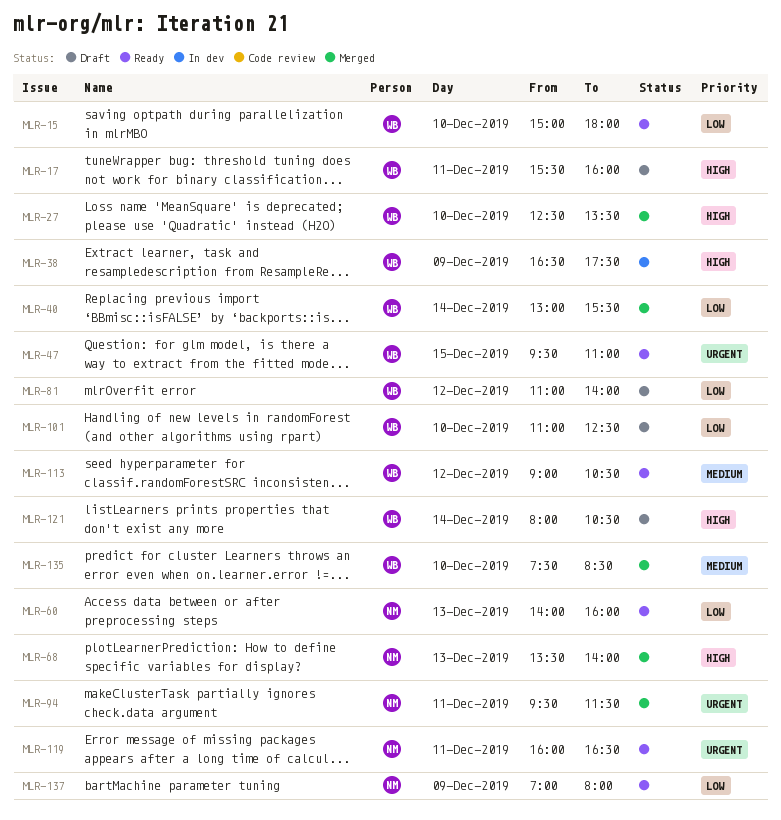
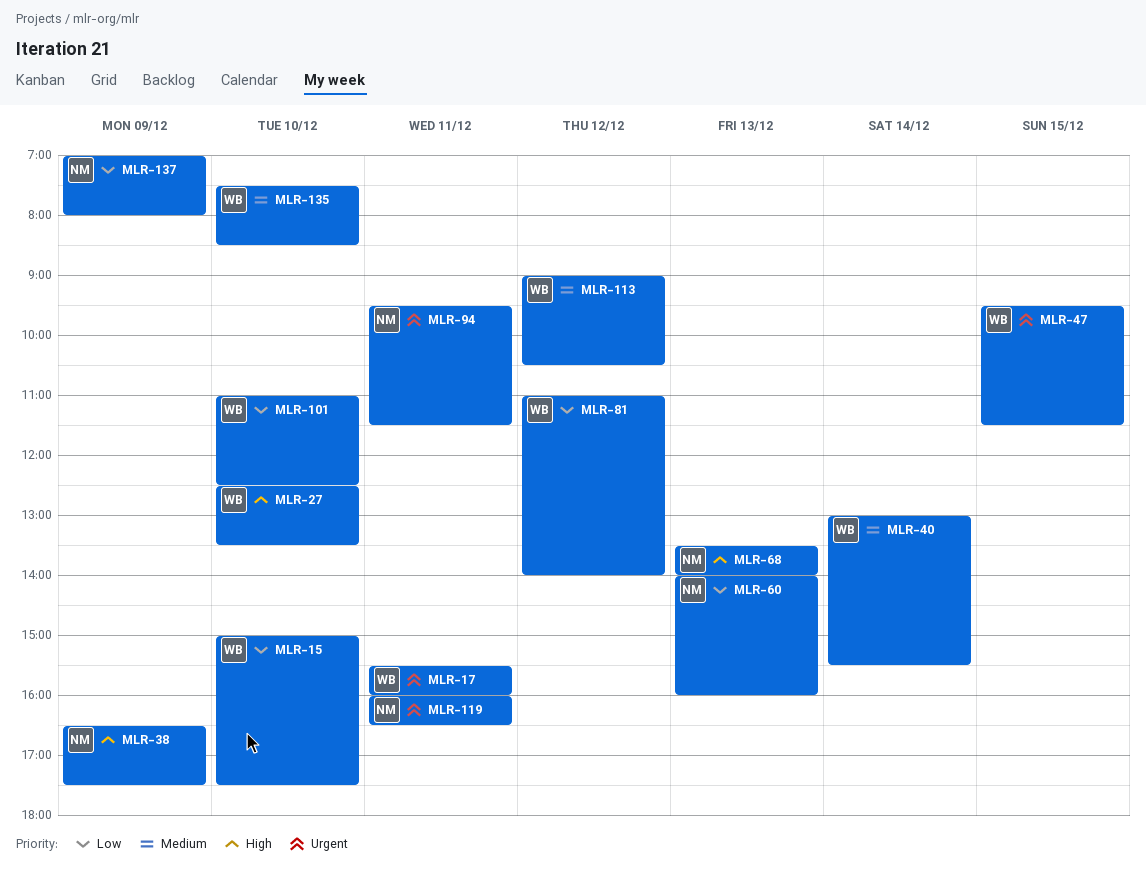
MLR-15, ends: 18:00 -> 17:30
MLR-17, priority: High -> Urgent
MLR-38, owner: WB -> NM
MLR-40, priority: Low -> Medium
MLR-47, ends: 11:00 -> 11:30
MLR-121: present -> none

